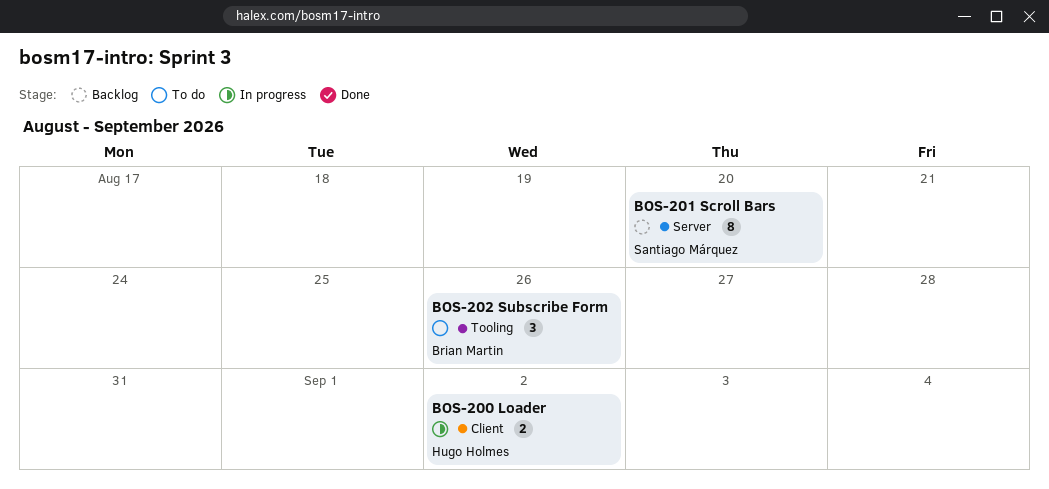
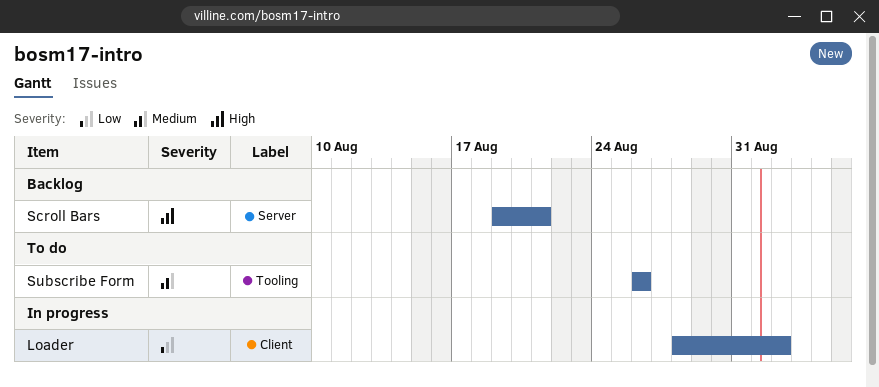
Scroll Bars, due: Aug 20 -> Aug 21

